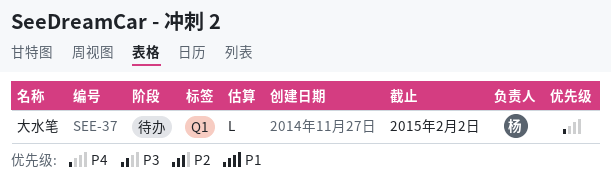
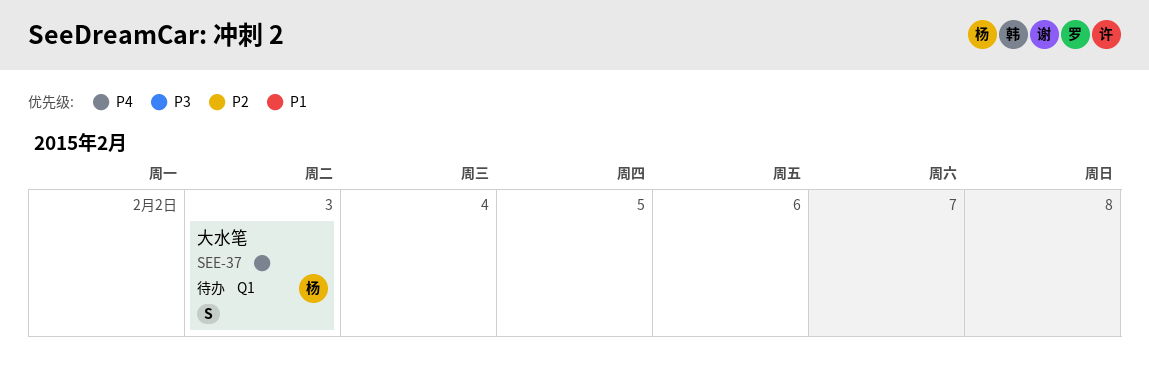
SEE-37, estimate: L -> S
SEE-37, due: Feb 2 -> Feb 3

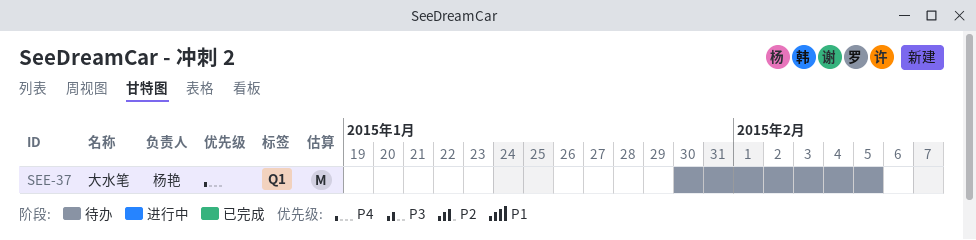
SEE-37, estimate: S -> M
SEE-37, due: Feb 3 -> Feb 5

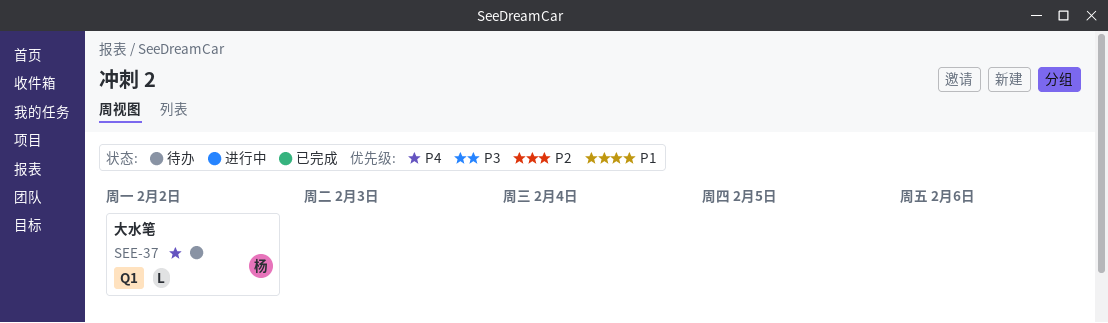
SEE-37, estimate: M -> L
SEE-37, due: Feb 5 -> Feb 2

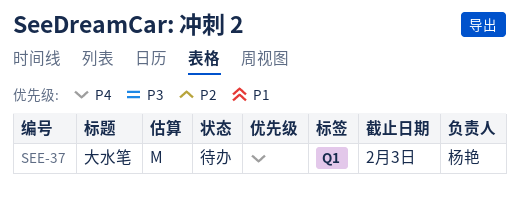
SEE-37, estimate: L -> M
SEE-37, due: Feb 2 -> Feb 3

